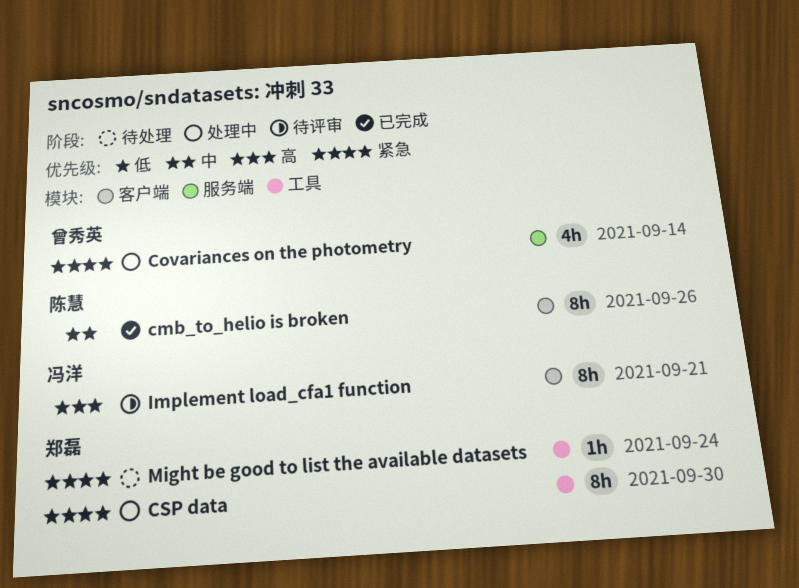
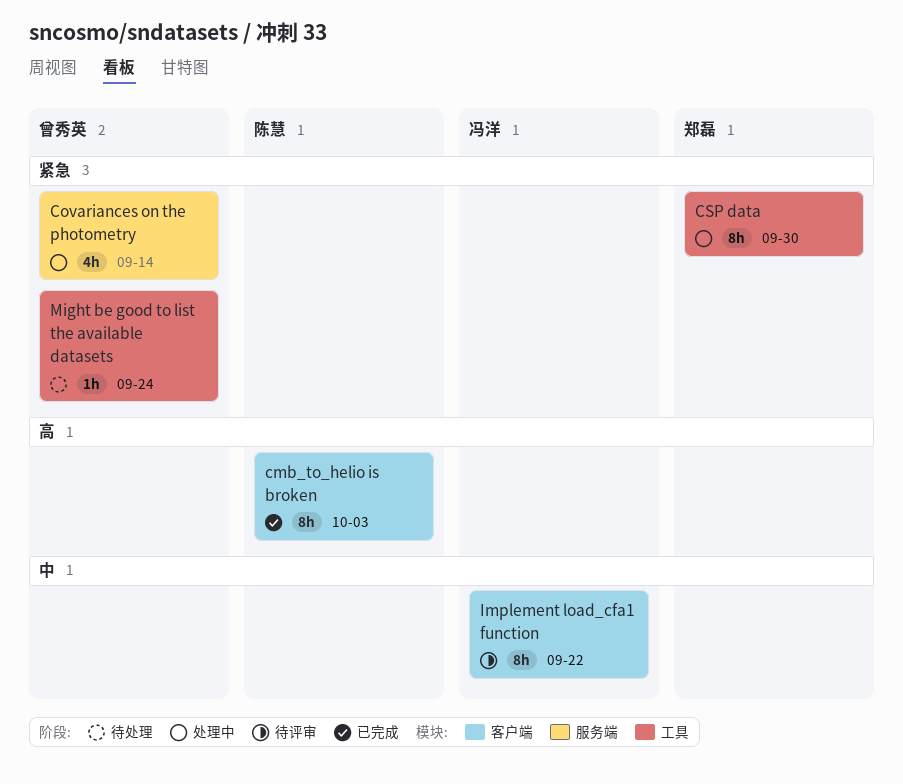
cmb_to_helio is broken, priority: 中 -> 高
cmb_to_helio is broken, due: Sep 26 -> Oct 3
Implement load_cfa1 function, priority: 高 -> 中
Implement load_cfa1 function, due: Sep 21 -> Sep 22
Might be good to list the available datasets, owner: 郑磊 -> 曾秀英

